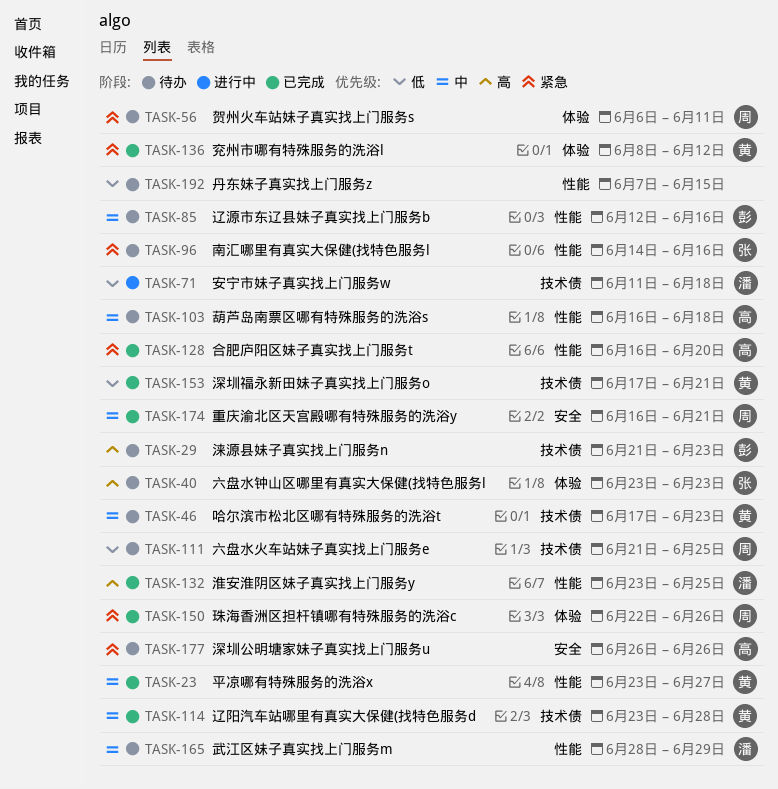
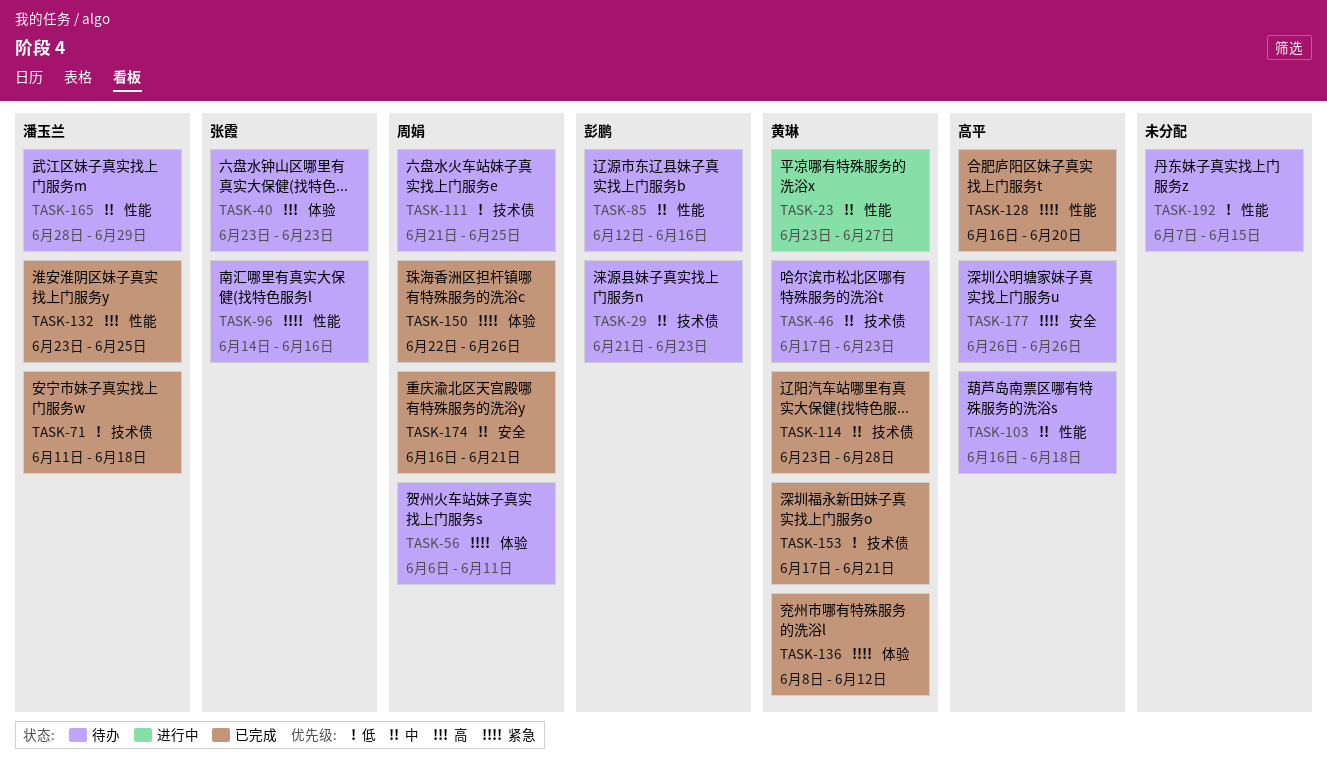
TASK-23, status: 已完成 -> 进行中
TASK-29, priority: 高 -> 中
TASK-71, status: 进行中 -> 已完成

